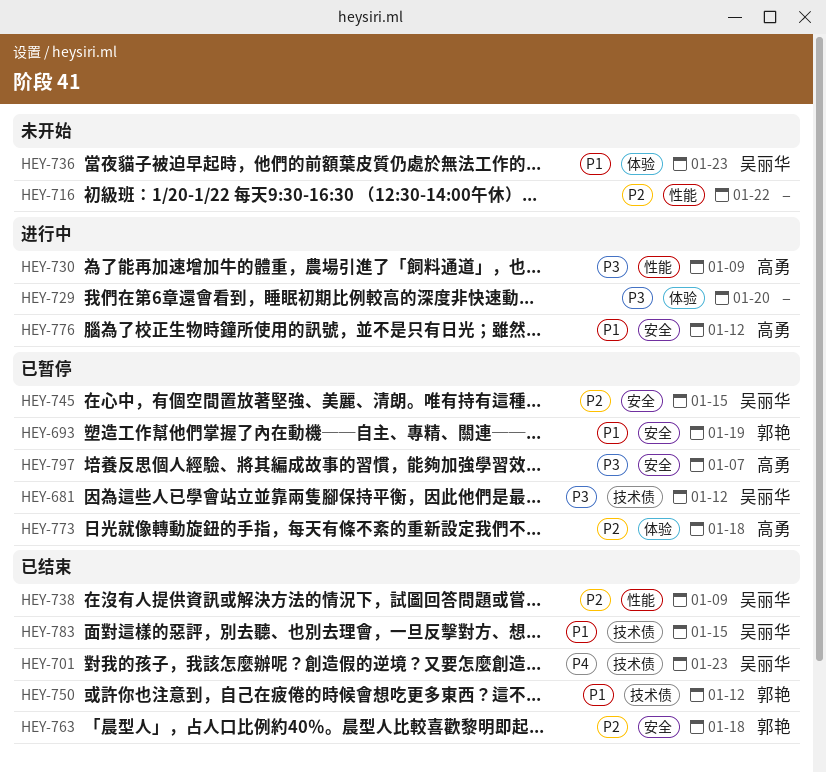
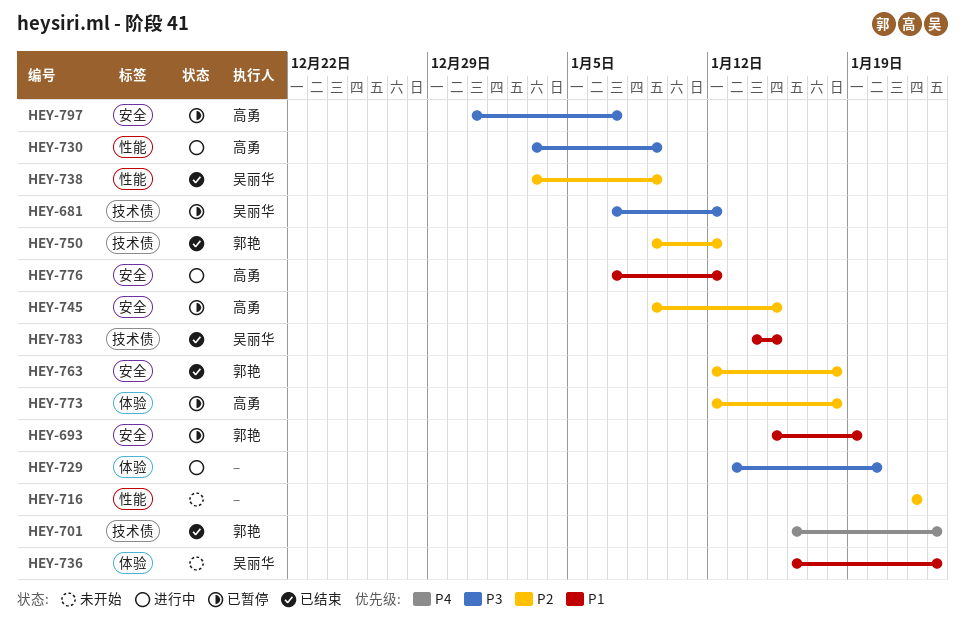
HEY-701, owner: 吴丽华 -> 郭艳
HEY-745, owner: 吴丽华 -> 高勇
HEY-750, priority: P1 -> P2

